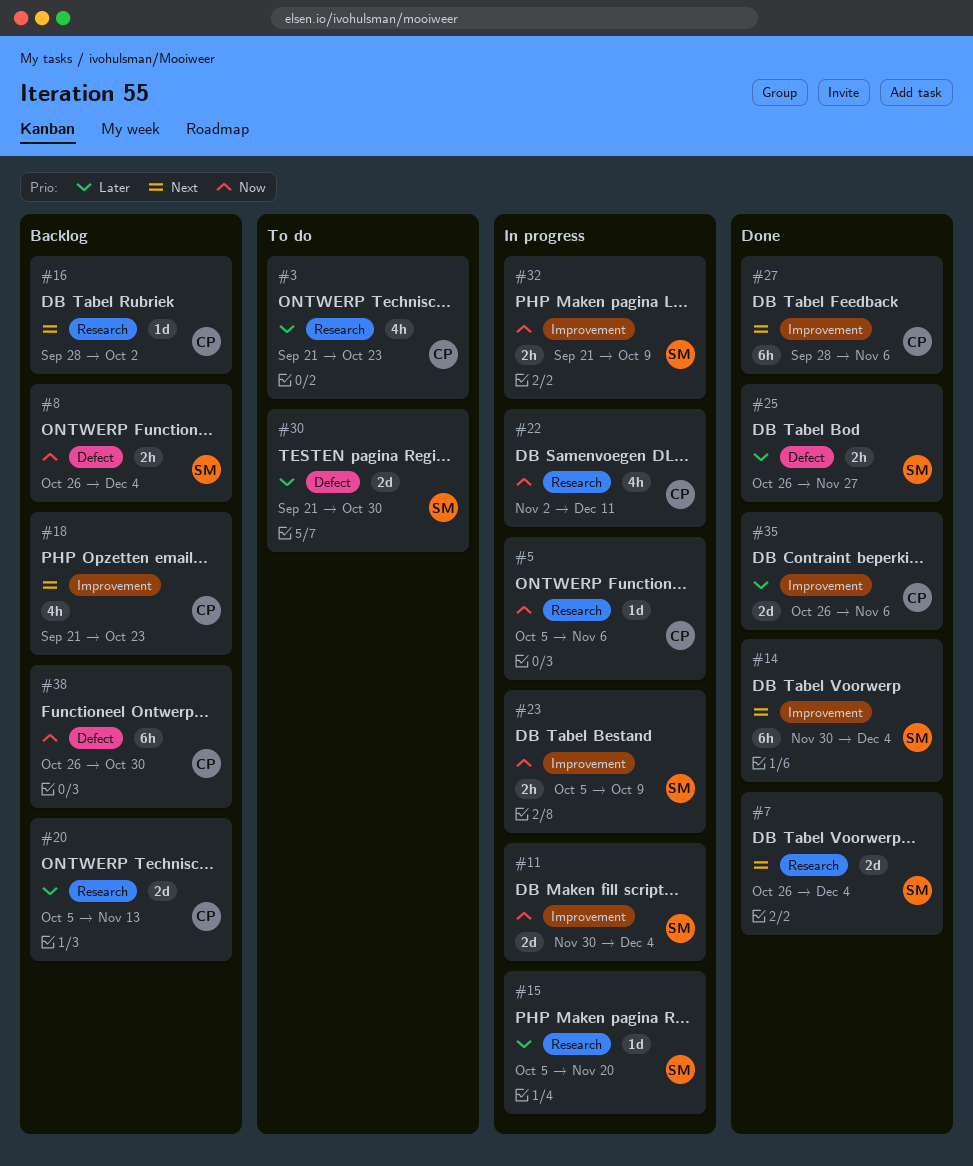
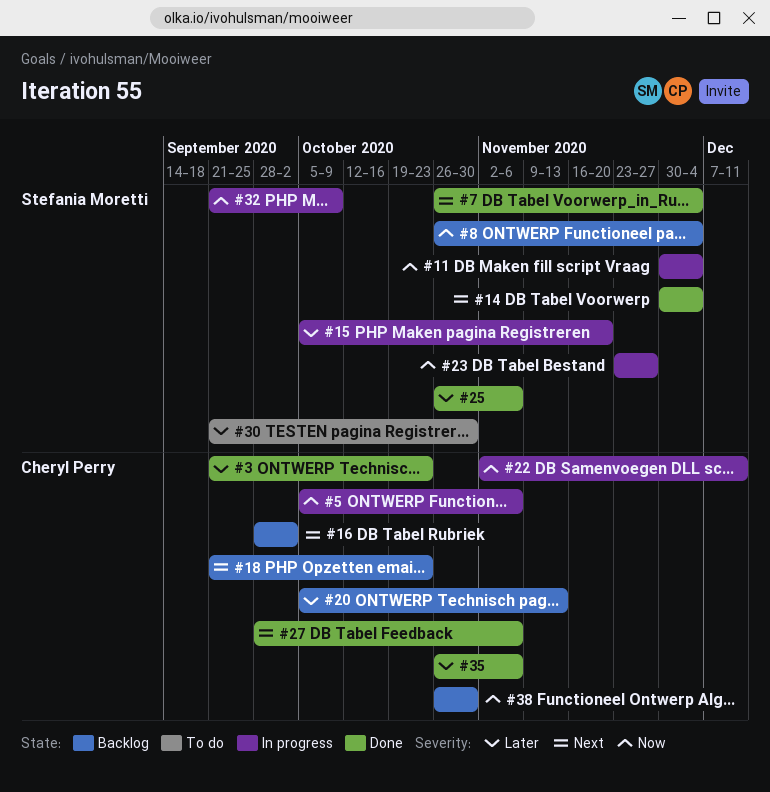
#3, status: To do -> Done
#23, start: Oct 5 -> Nov 23
#23, due: Oct 9 -> Nov 27
#25, due: Nov 27 -> Nov 6

